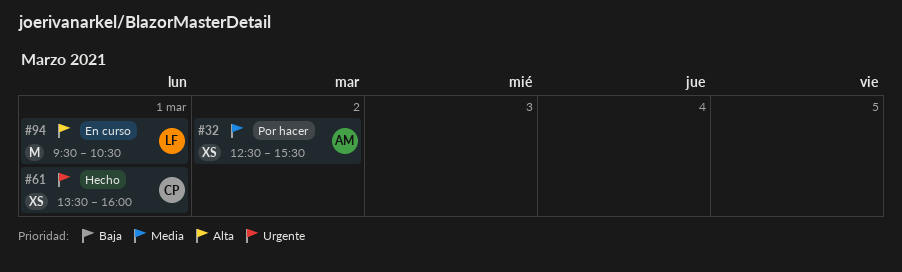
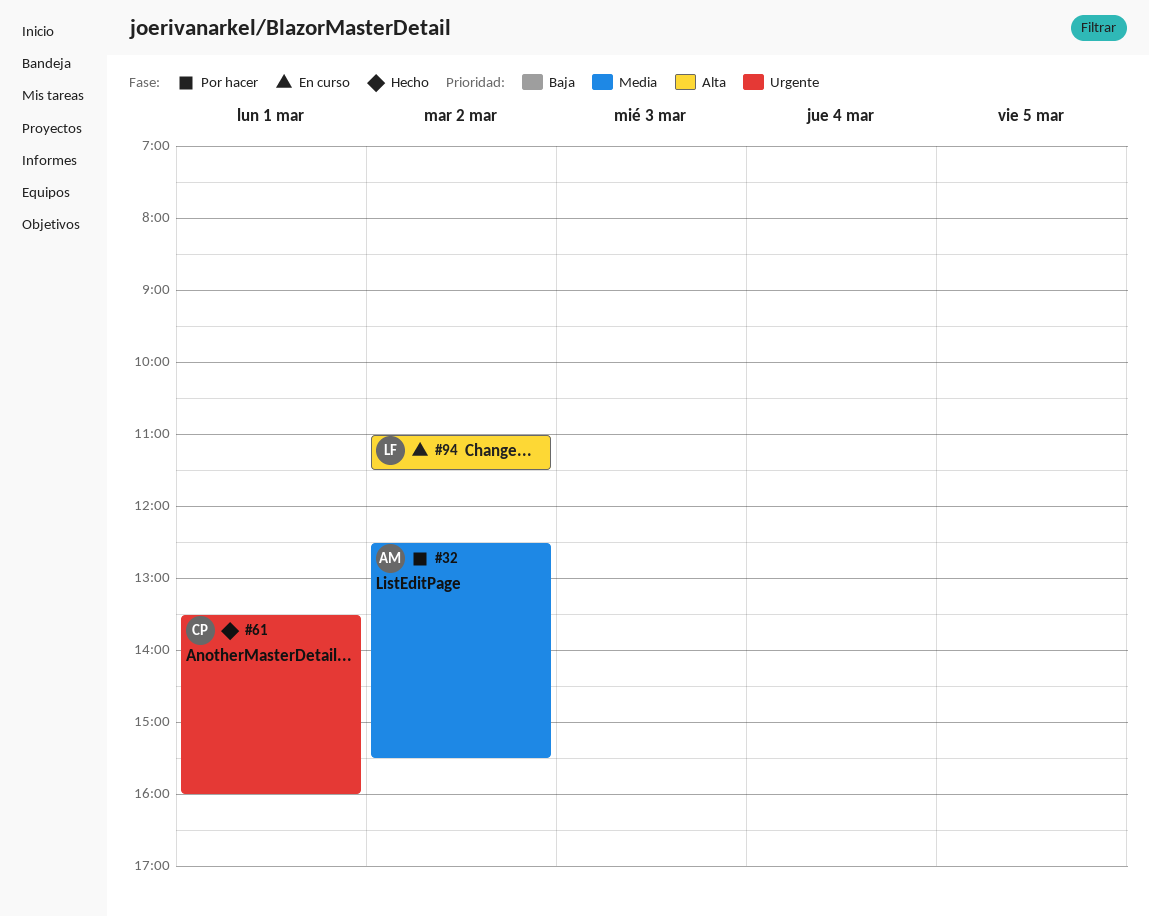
#94, day: Mar 1 -> Mar 2
#94, begins: 09:30 -> 11:00
#94, ends: 10:30 -> 11:30

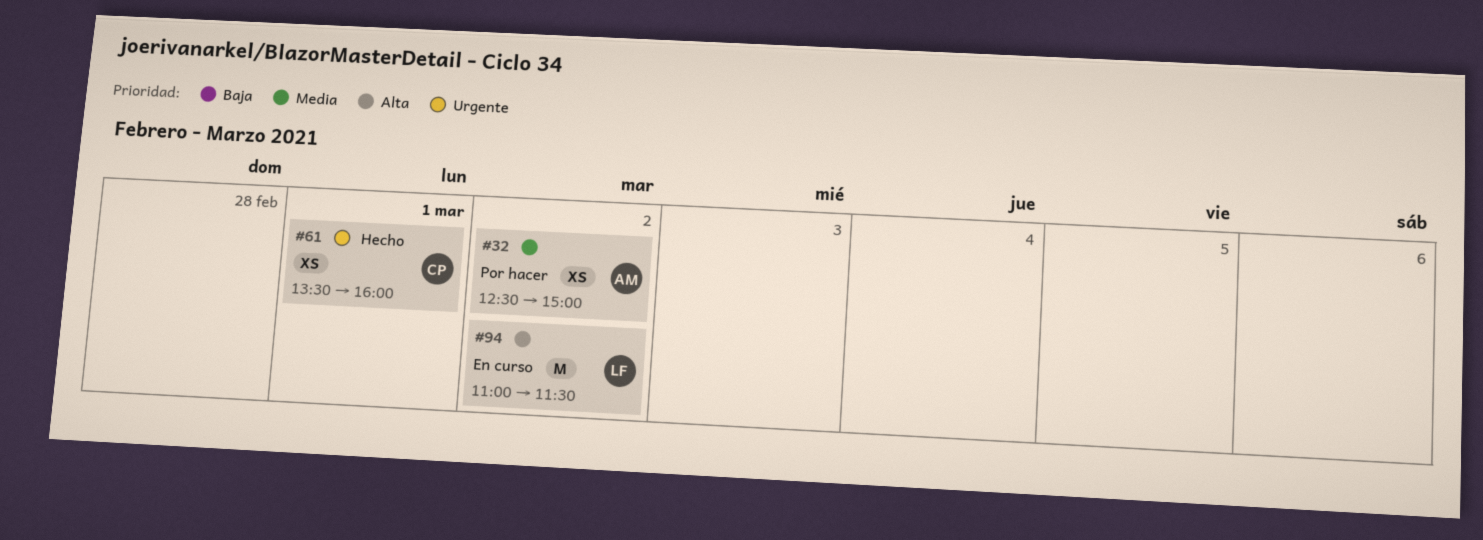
#32, ends: 15:30 -> 15:00

